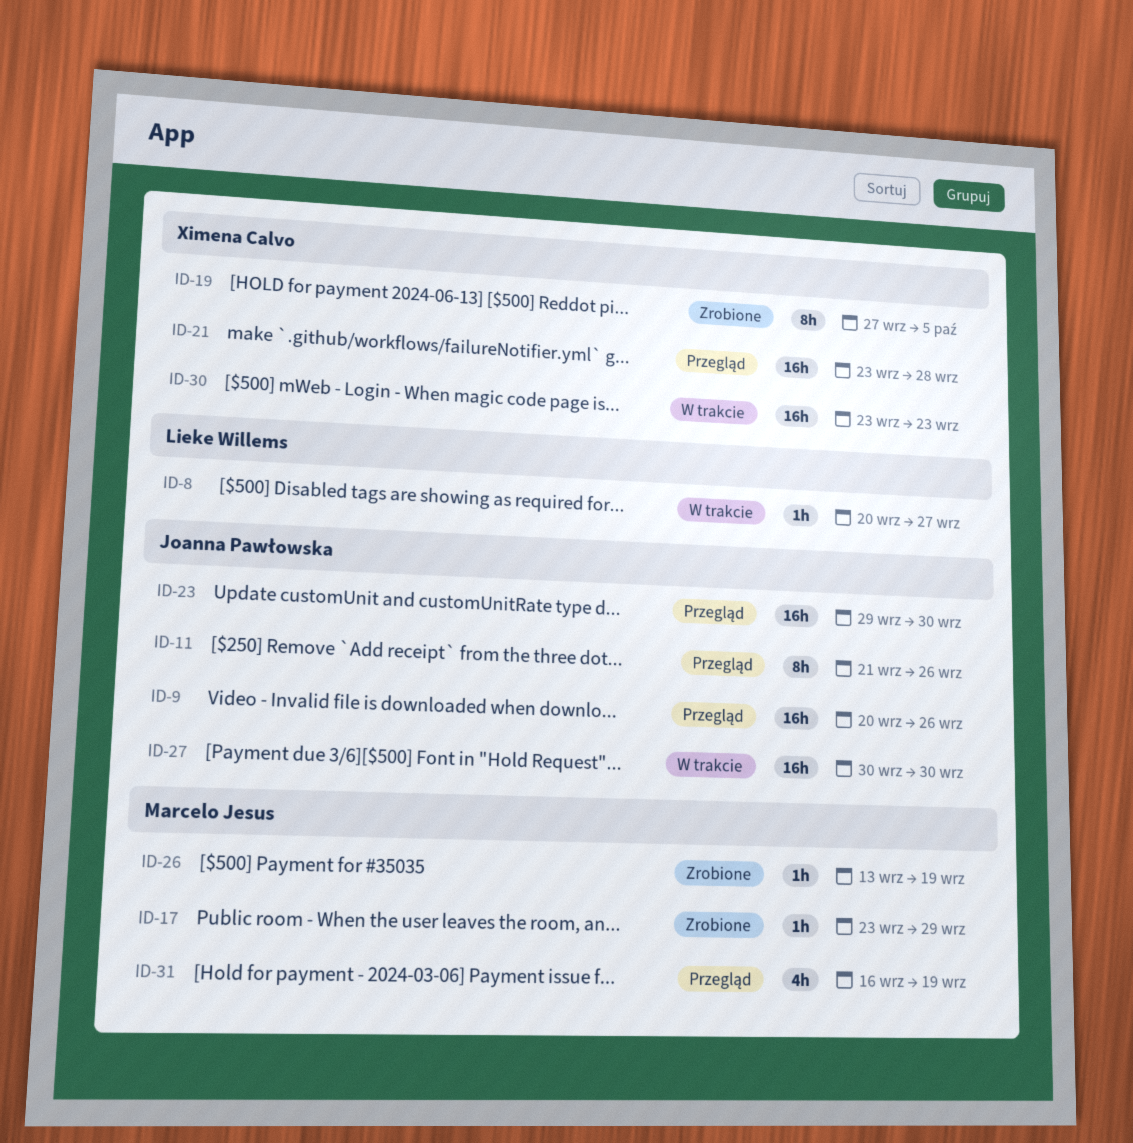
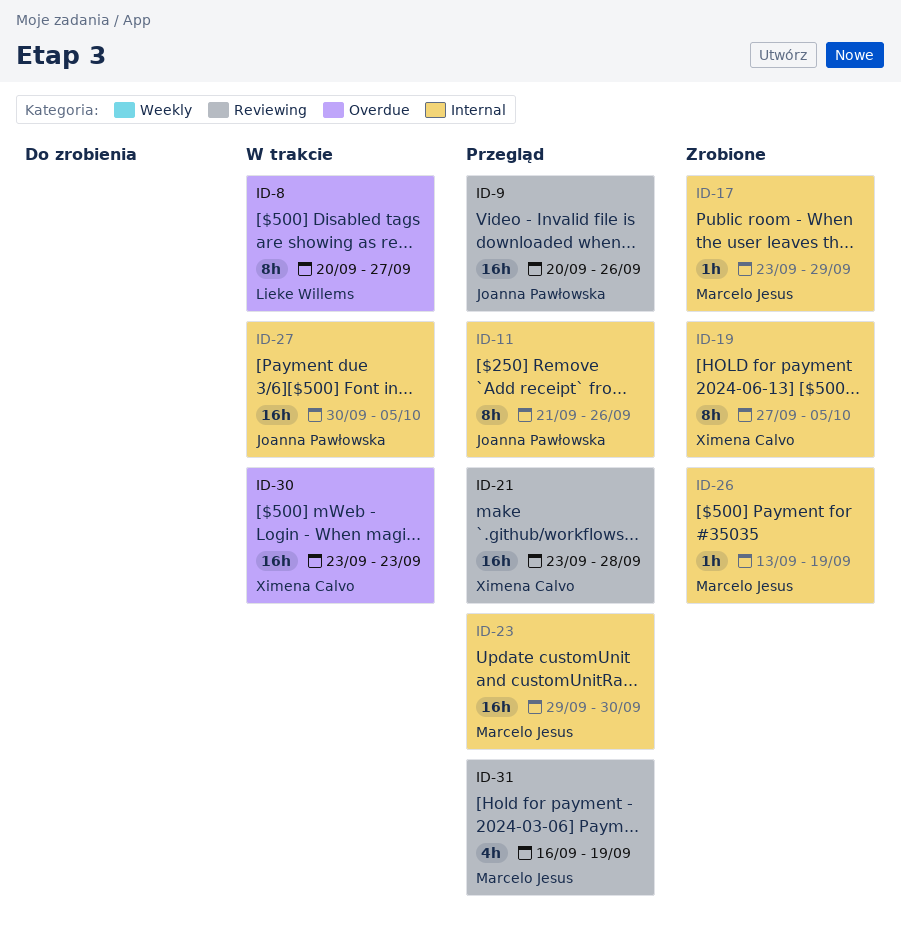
ID-8, estimate: 1h -> 8h
ID-23, owner: Joanna Pawłowska -> Marcelo Jesus
ID-27, due: Sep 30 -> Oct 5

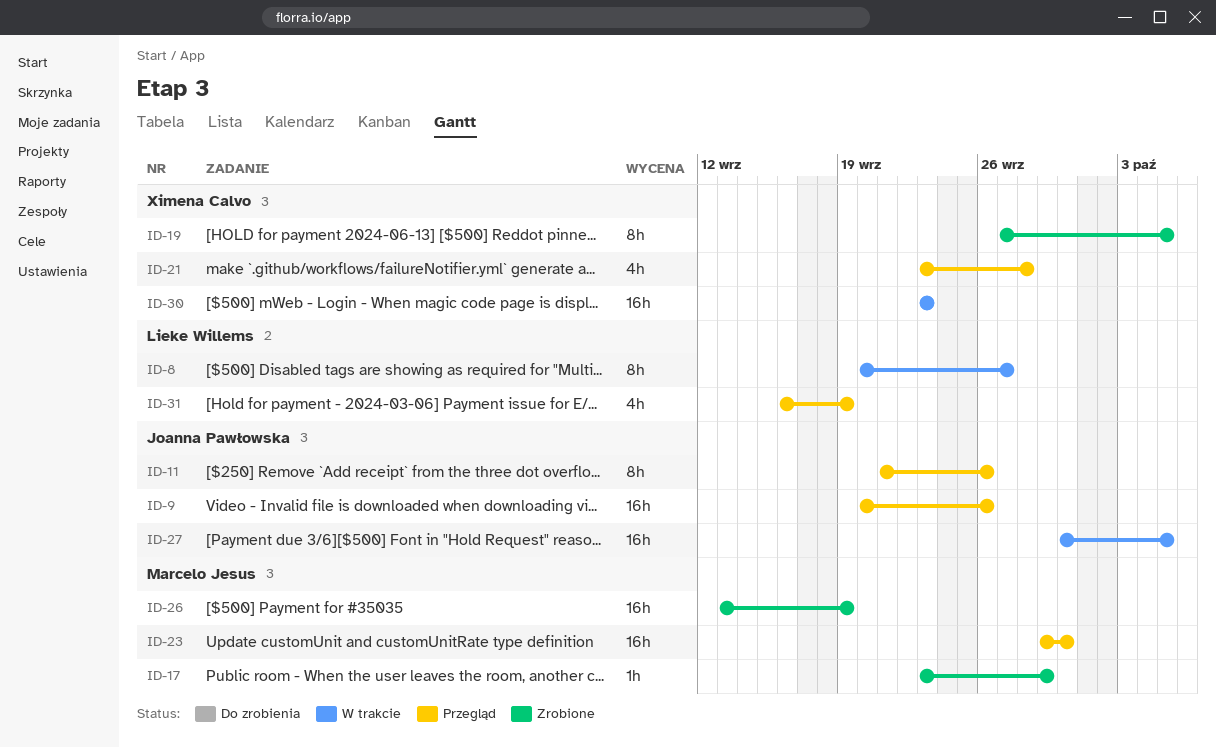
ID-21, estimate: 16h -> 4h
ID-26, estimate: 1h -> 16h
ID-31, owner: Marcelo Jesus -> Lieke Willems

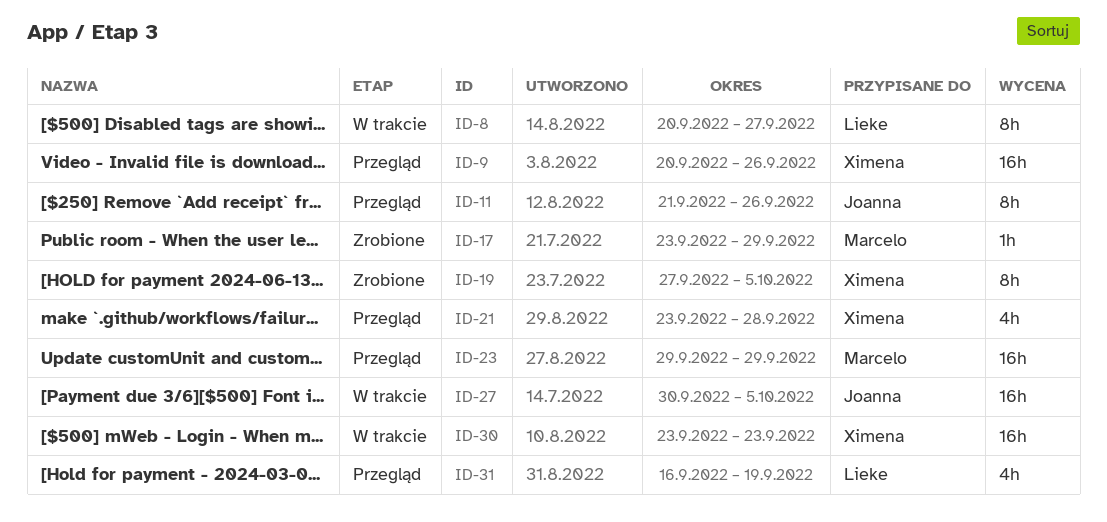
ID-9, owner: Joanna Pawłowska -> Ximena Calvo
ID-23, due: Sep 30 -> Sep 29
ID-26: present -> none

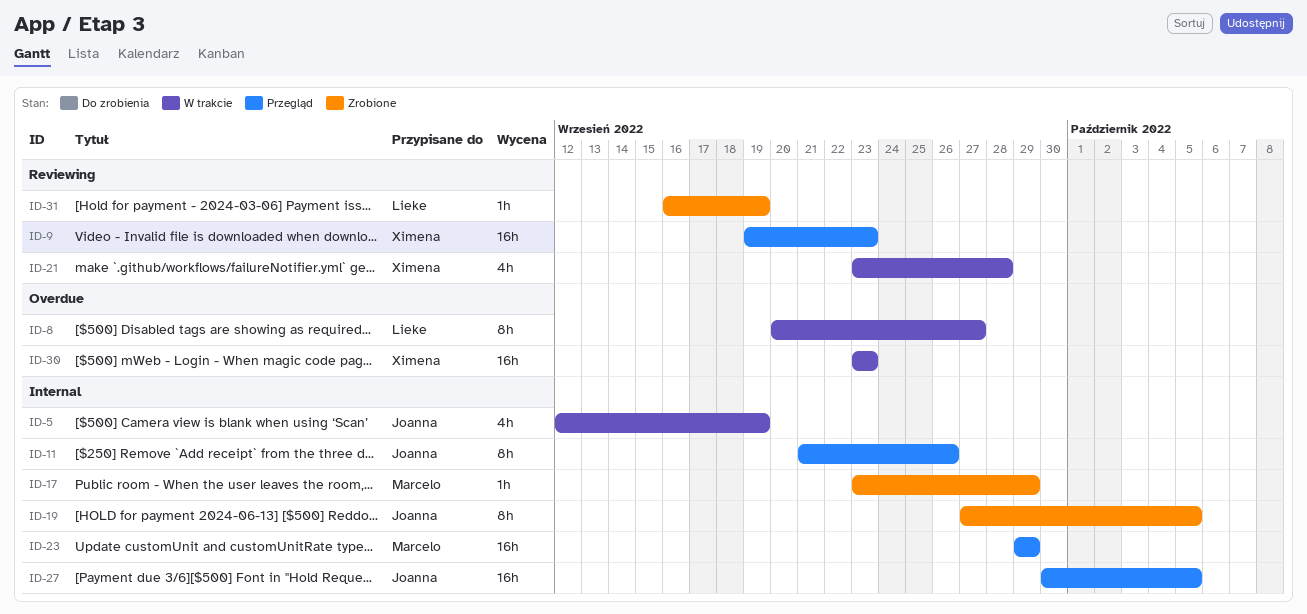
ID-5: none -> present
ID-9, start: Sep 20 -> Sep 19
ID-9, due: Sep 26 -> Sep 23
ID-19, owner: Ximena -> Joanna
ID-21, status: Przegląd -> W trakcie
ID-27, status: W trakcie -> Przegląd
ID-31, status: Przegląd -> Zrobione
ID-31, estimate: 4h -> 1h

